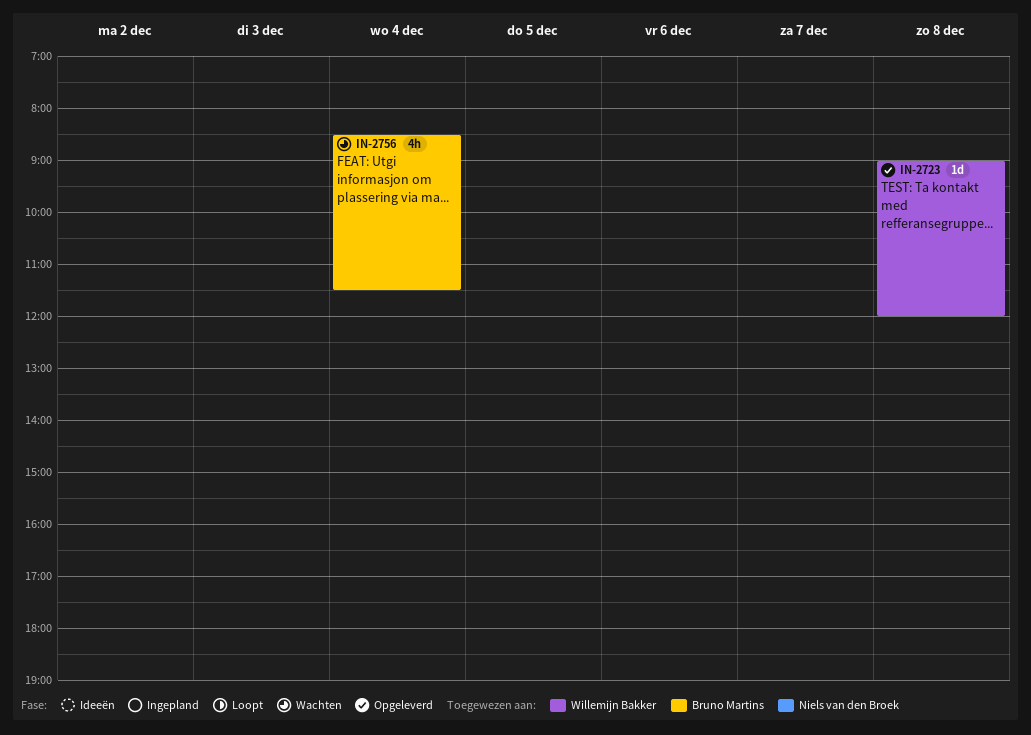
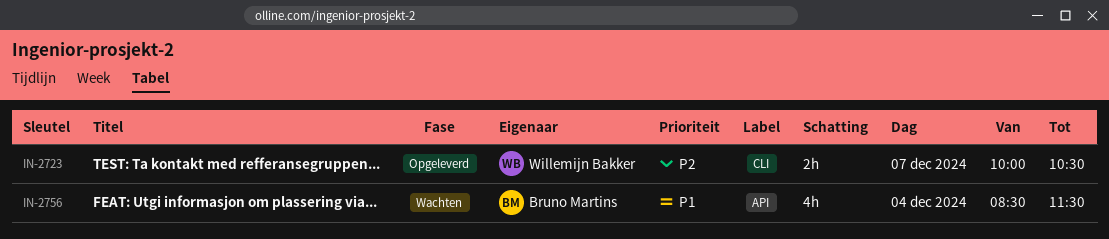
IN-2723, estimate: 1d -> 2h
IN-2723, day: Dec 8 -> Dec 7
IN-2723, begins: 09:00 -> 10:00
IN-2723, ends: 12:00 -> 10:30

